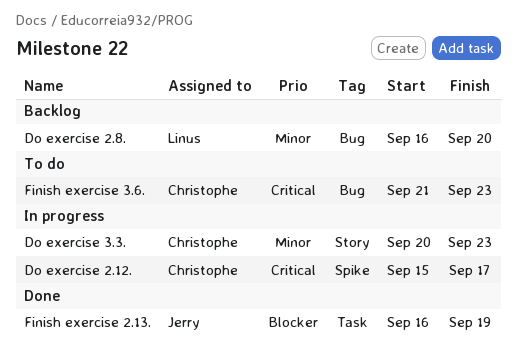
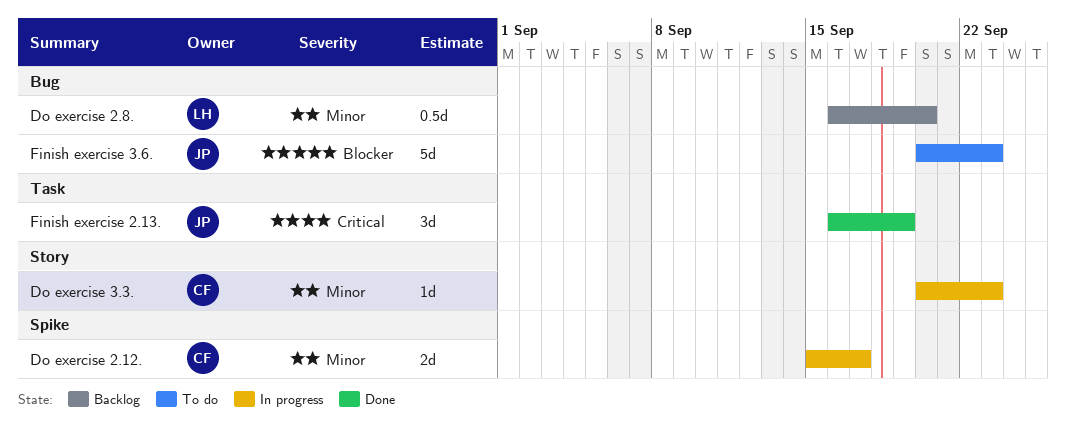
Do exercise 2.12., priority: Critical -> Minor
Finish exercise 2.13., priority: Blocker -> Critical
Finish exercise 3.6., owner: Christophe -> Jerry
Finish exercise 3.6., priority: Critical -> Blocker
Finish exercise 3.6., start: Sep 21 -> Sep 20

